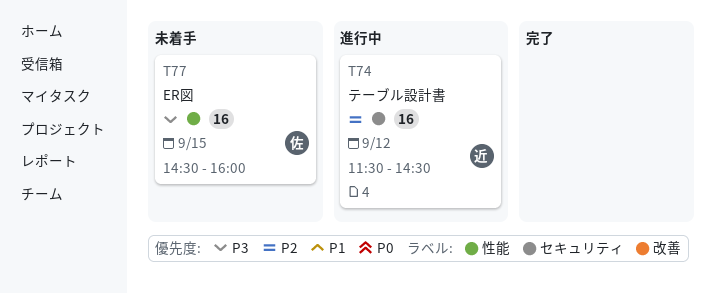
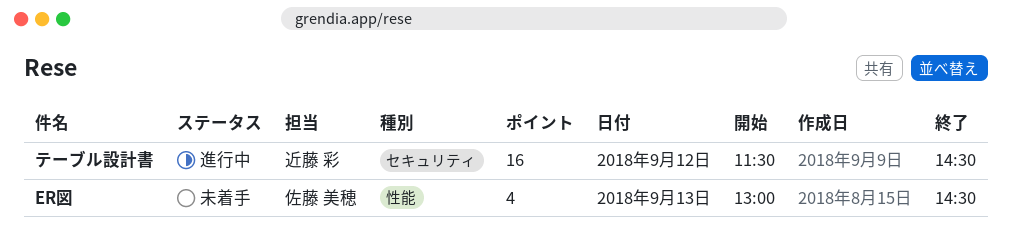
ER図, estimate: 16 -> 4
ER図, day: Sep 15 -> Sep 13
ER図, begins: 14:30 -> 13:00
ER図, ends: 16:00 -> 14:30

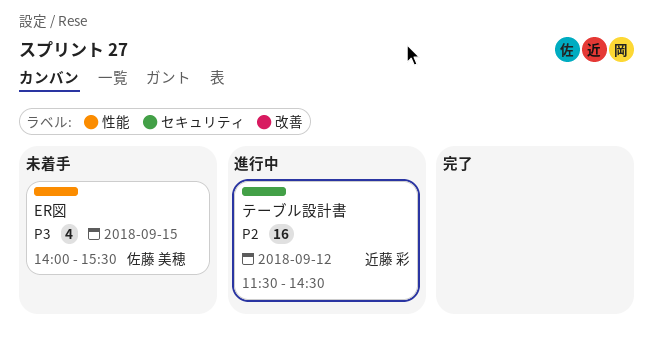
ER図, day: Sep 13 -> Sep 15
ER図, begins: 13:00 -> 14:00
ER図, ends: 14:30 -> 15:30

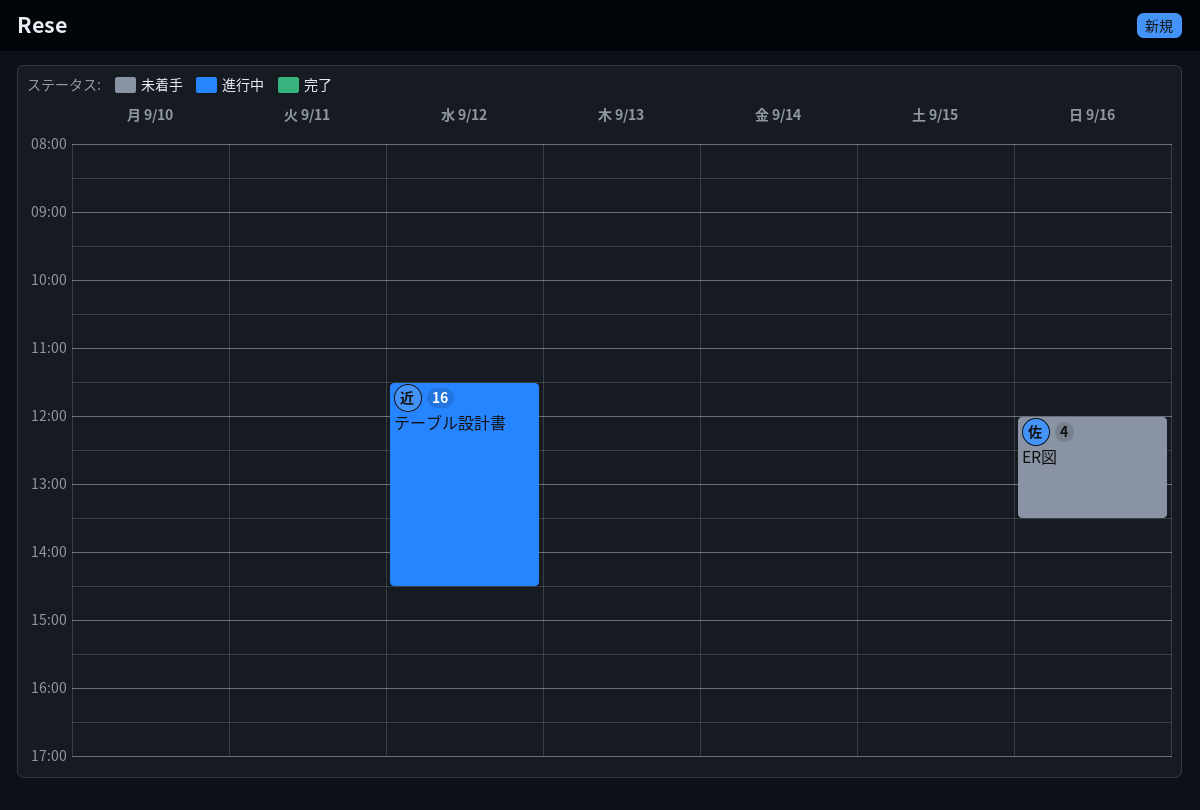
ER図, day: Sep 15 -> Sep 16
ER図, begins: 14:00 -> 12:00
ER図, ends: 15:30 -> 13:30

